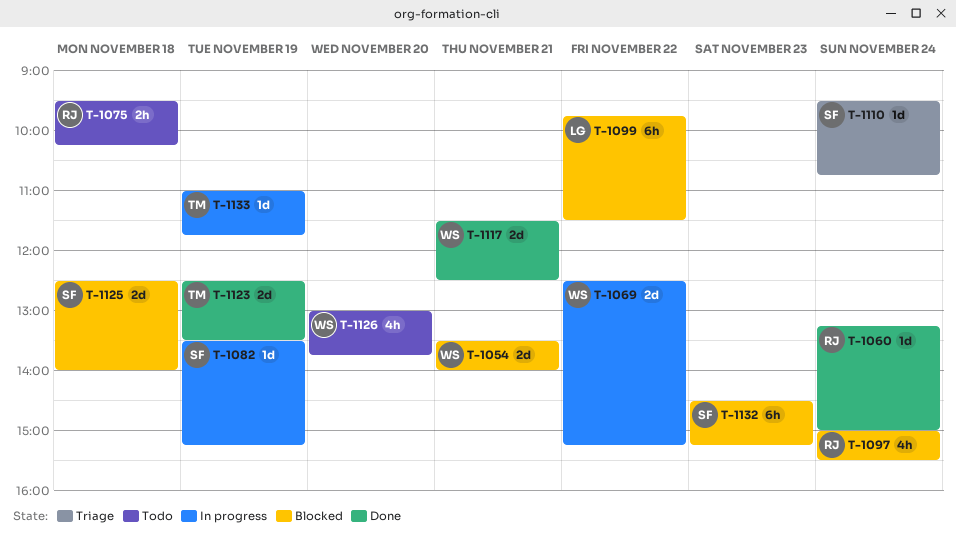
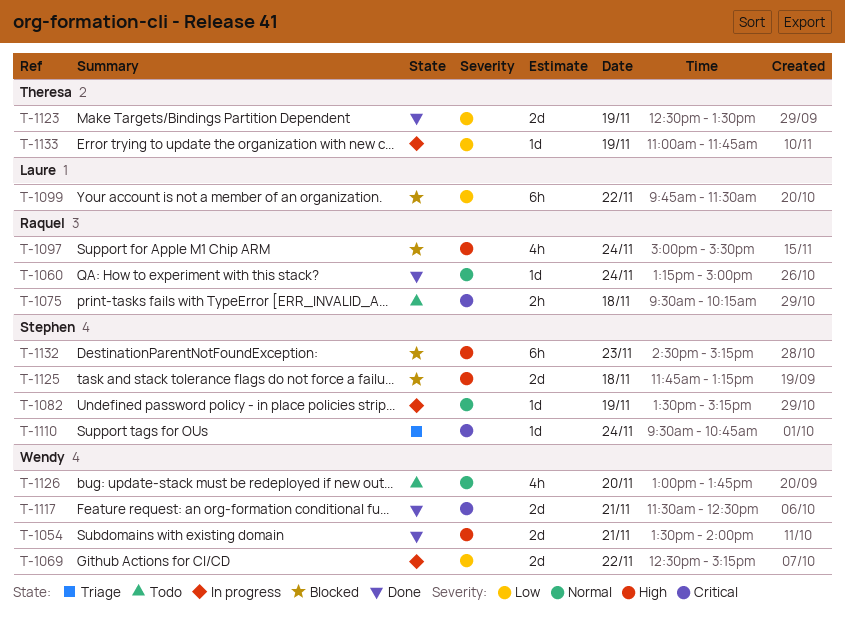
T-1054, status: Blocked -> Done
T-1125, begins: 12:30 -> 11:45
T-1125, ends: 14:00 -> 13:15

